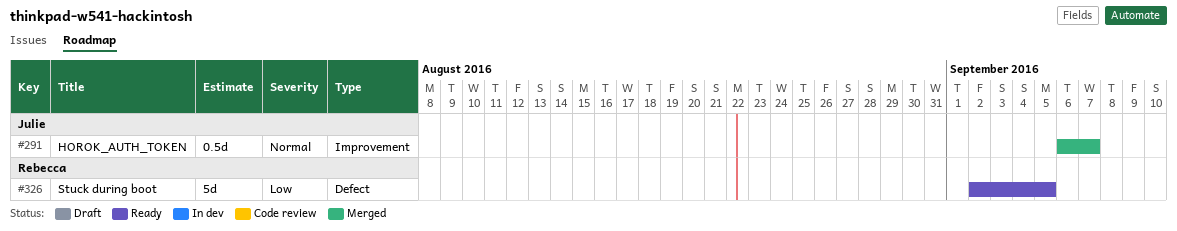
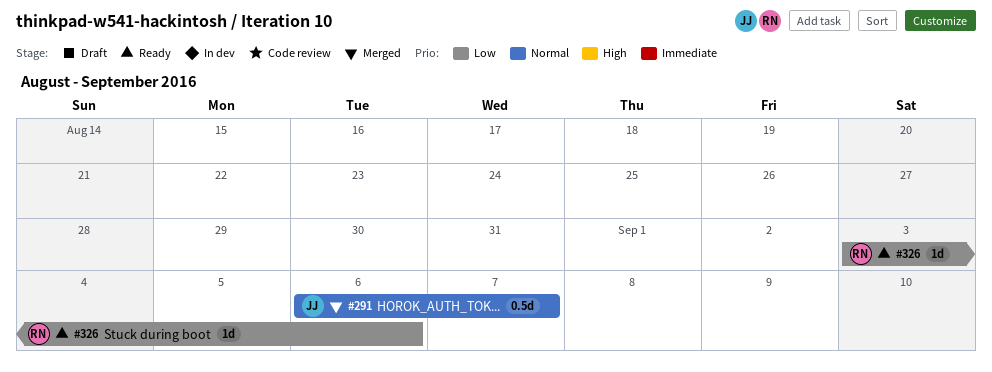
#326, estimate: 5d -> 1d
#326, start: Sep 2 -> Sep 3
#326, due: Sep 5 -> Sep 6

